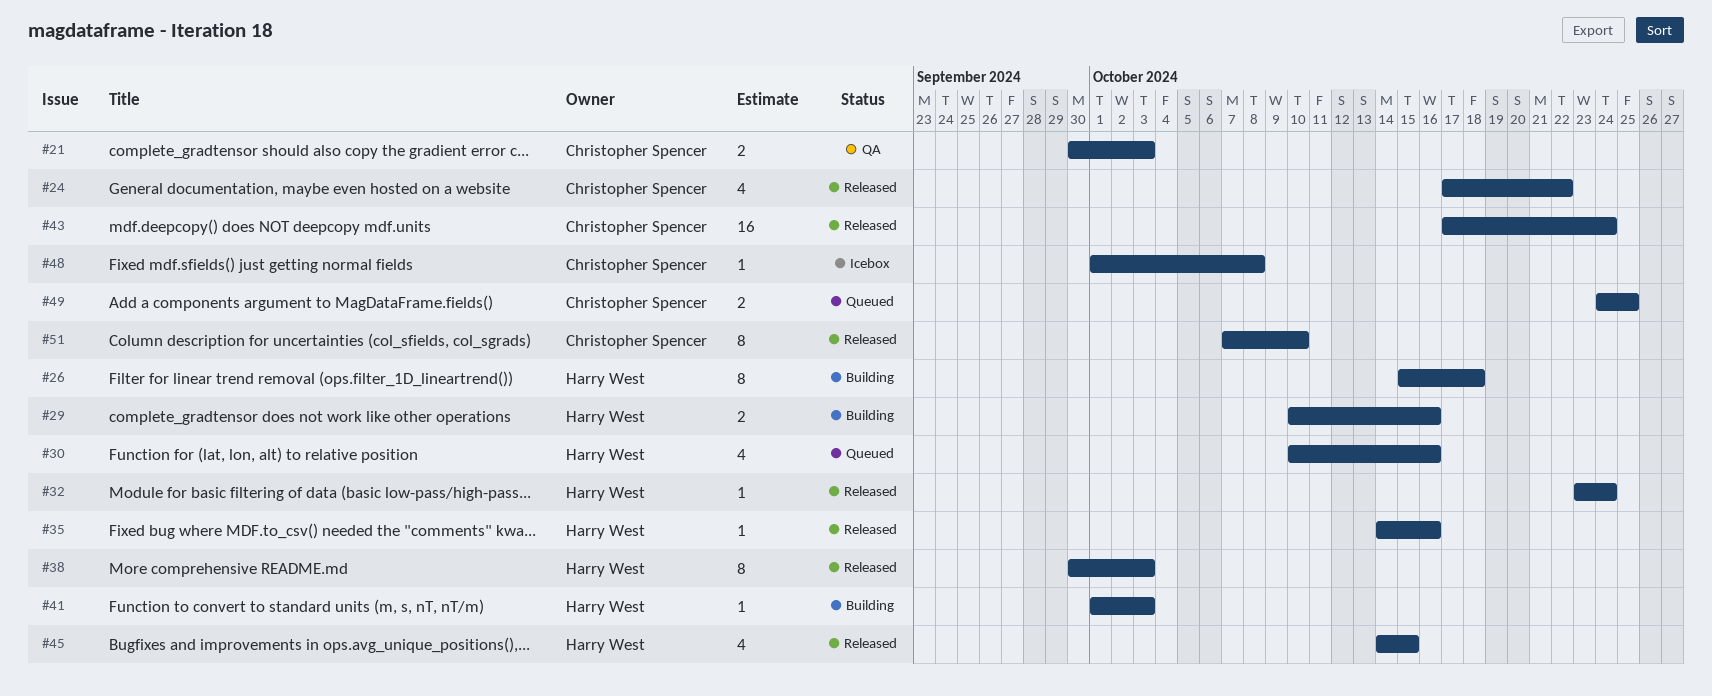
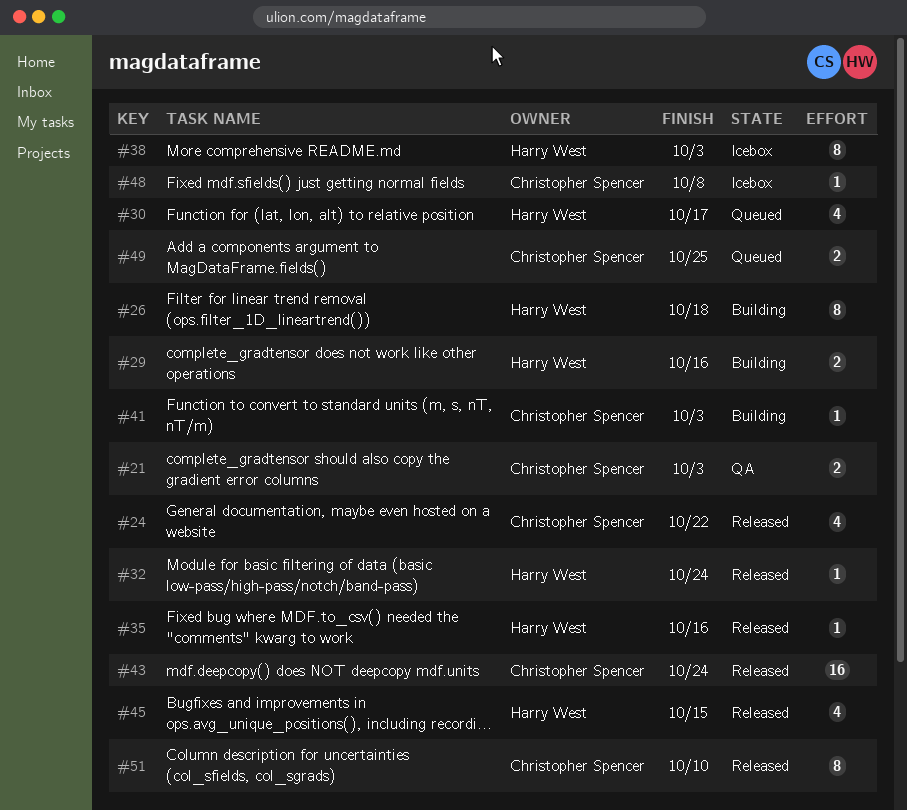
#30, due: Oct 16 -> Oct 17
#38, status: Released -> Icebox
#41, owner: Harry West -> Christopher Spencer

